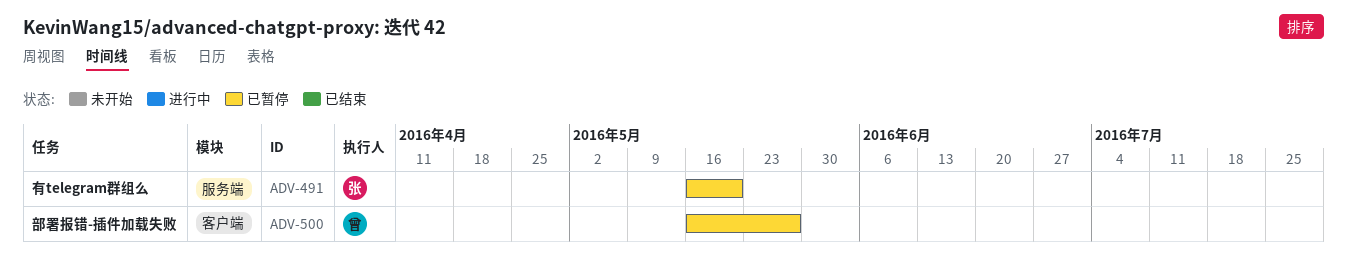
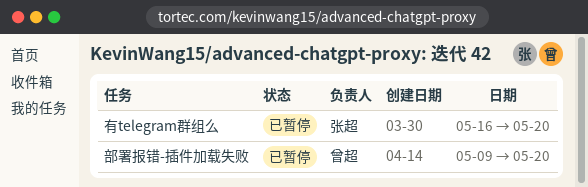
部署报错-插件加载失败, start: May 16 -> May 9
部署报错-插件加载失败, due: May 27 -> May 20

